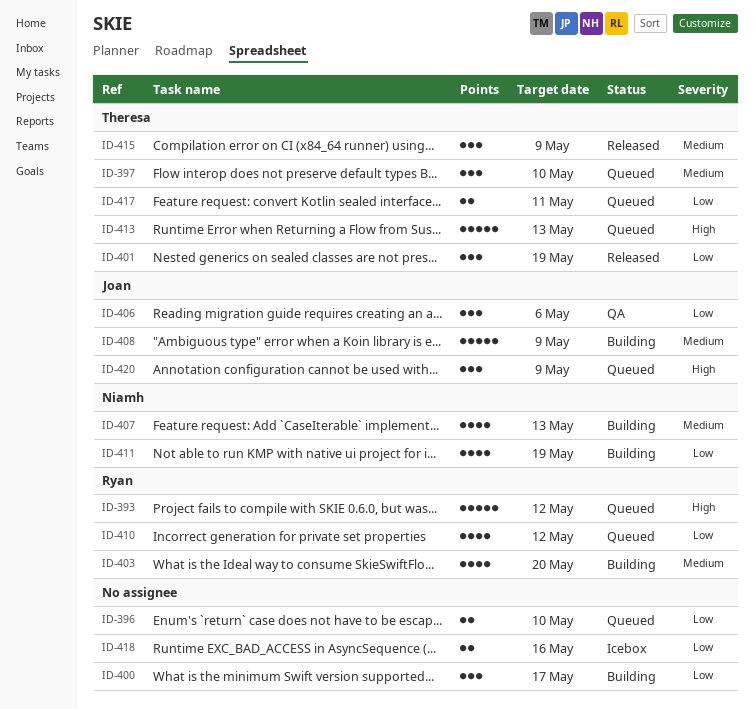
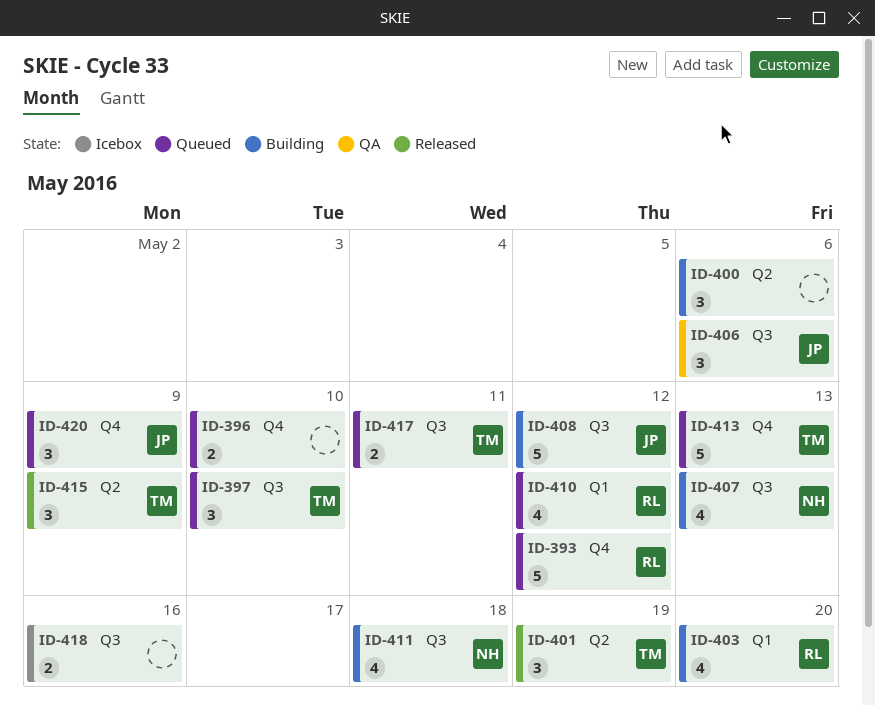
ID-400, due: May 17 -> May 6
ID-408, due: May 9 -> May 12
ID-411, due: May 19 -> May 18

